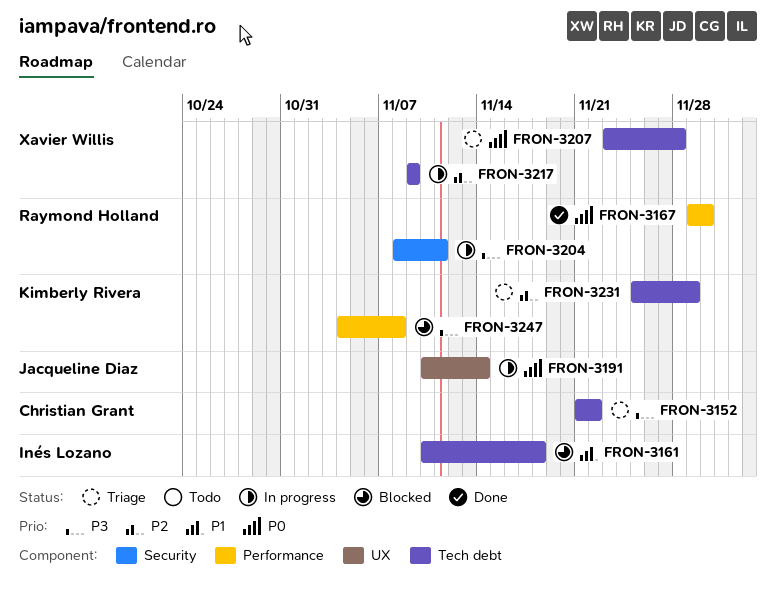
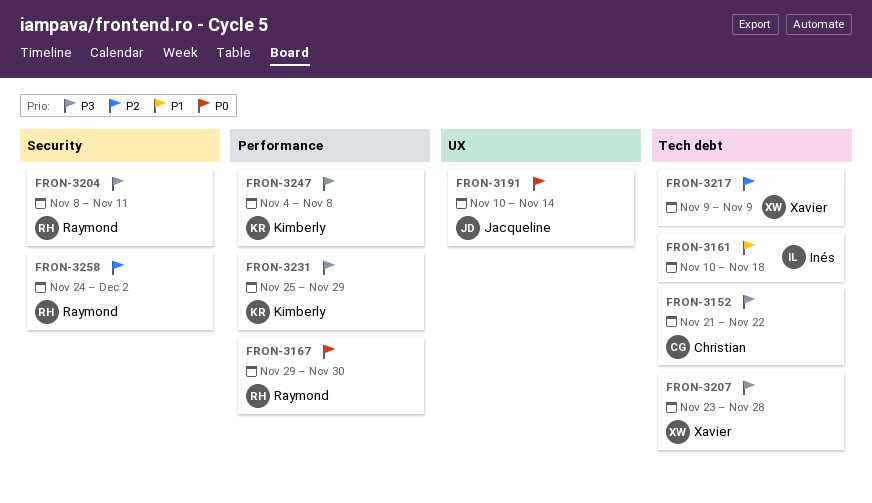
FRON-3207, priority: P0 -> P3
FRON-3231, priority: P2 -> P3
FRON-3231, label: Tech debt -> Performance
FRON-3258: none -> present

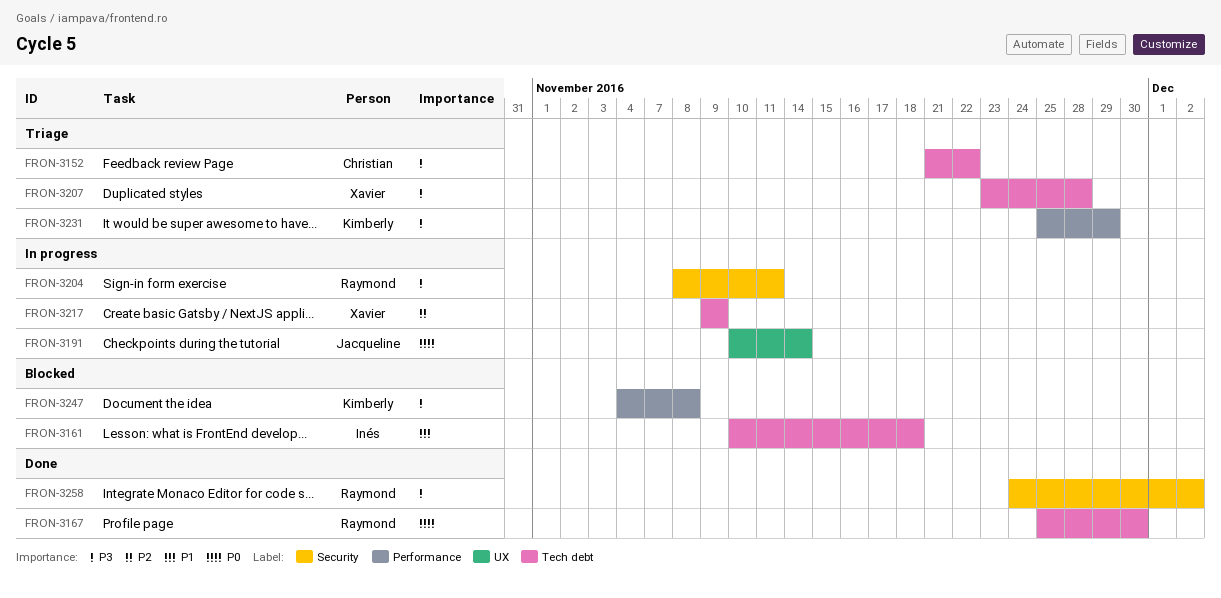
FRON-3167, label: Performance -> Tech debt
FRON-3167, start: Nov 29 -> Nov 25
FRON-3258, priority: P2 -> P3

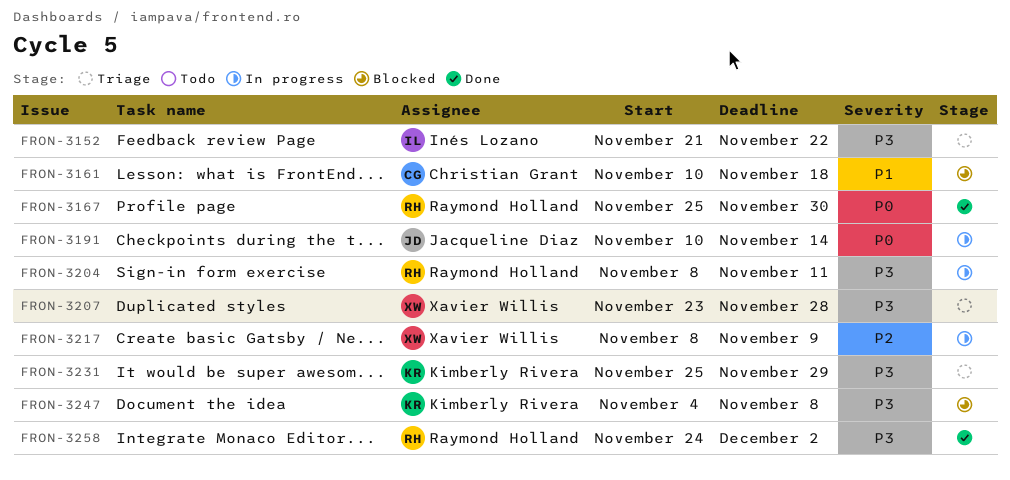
FRON-3152, owner: Christian Grant -> Inés Lozano
FRON-3161, owner: Inés Lozano -> Christian Grant
FRON-3217, start: Nov 9 -> Nov 8

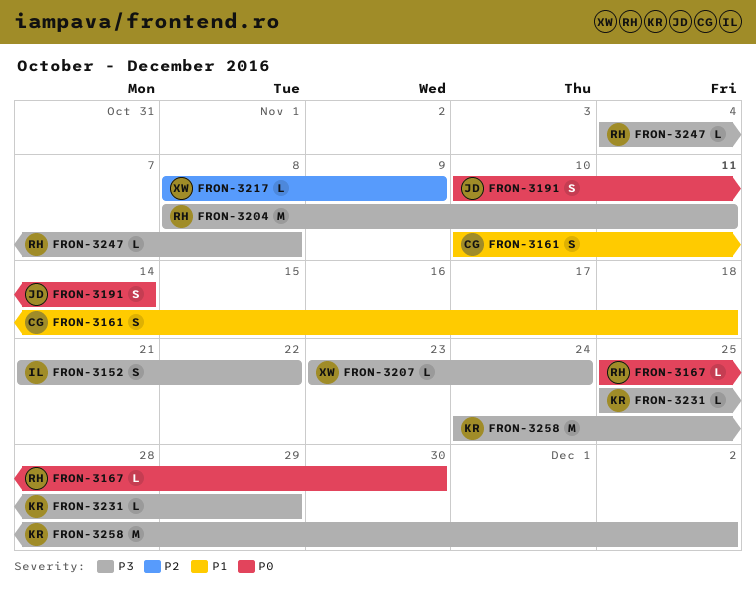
FRON-3207, due: Nov 28 -> Nov 24
FRON-3247, owner: Kimberly Rivera -> Raymond Holland
FRON-3258, owner: Raymond Holland -> Kimberly Rivera

